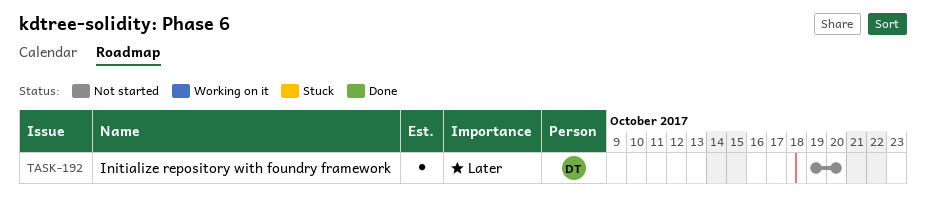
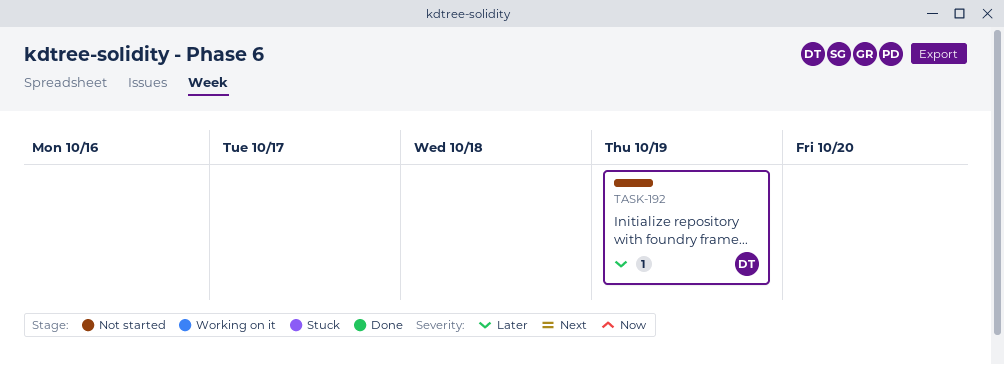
TASK-192, due: Oct 20 -> Oct 19

